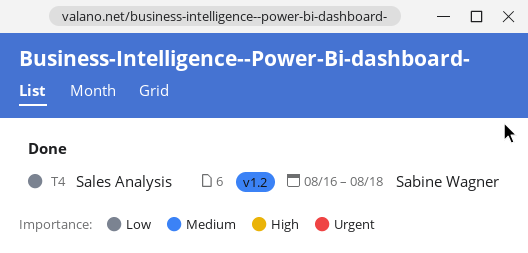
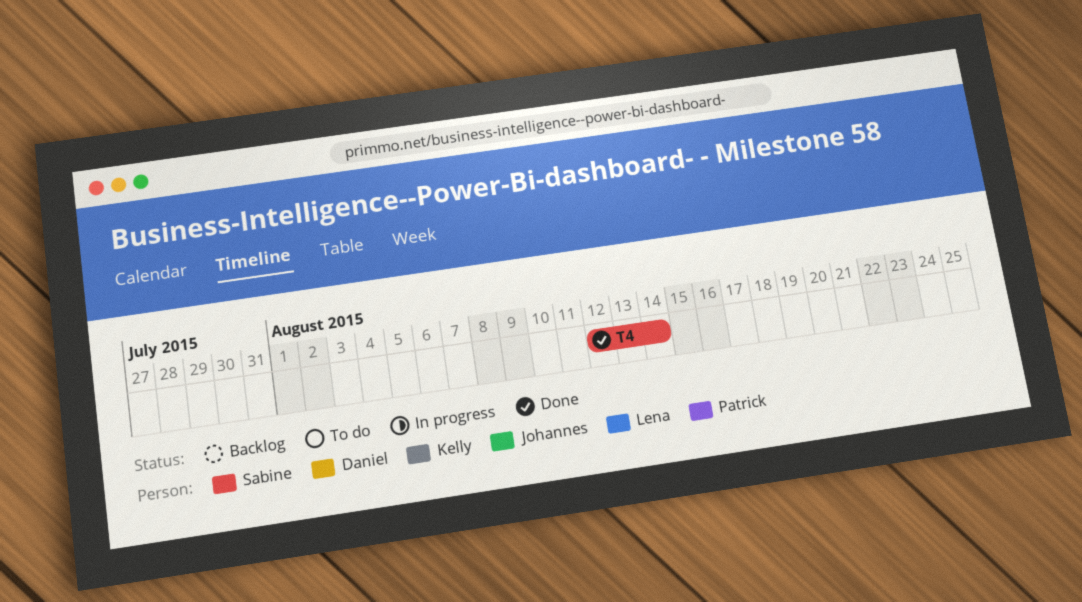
T4, start: Aug 16 -> Aug 12
T4, due: Aug 18 -> Aug 14

